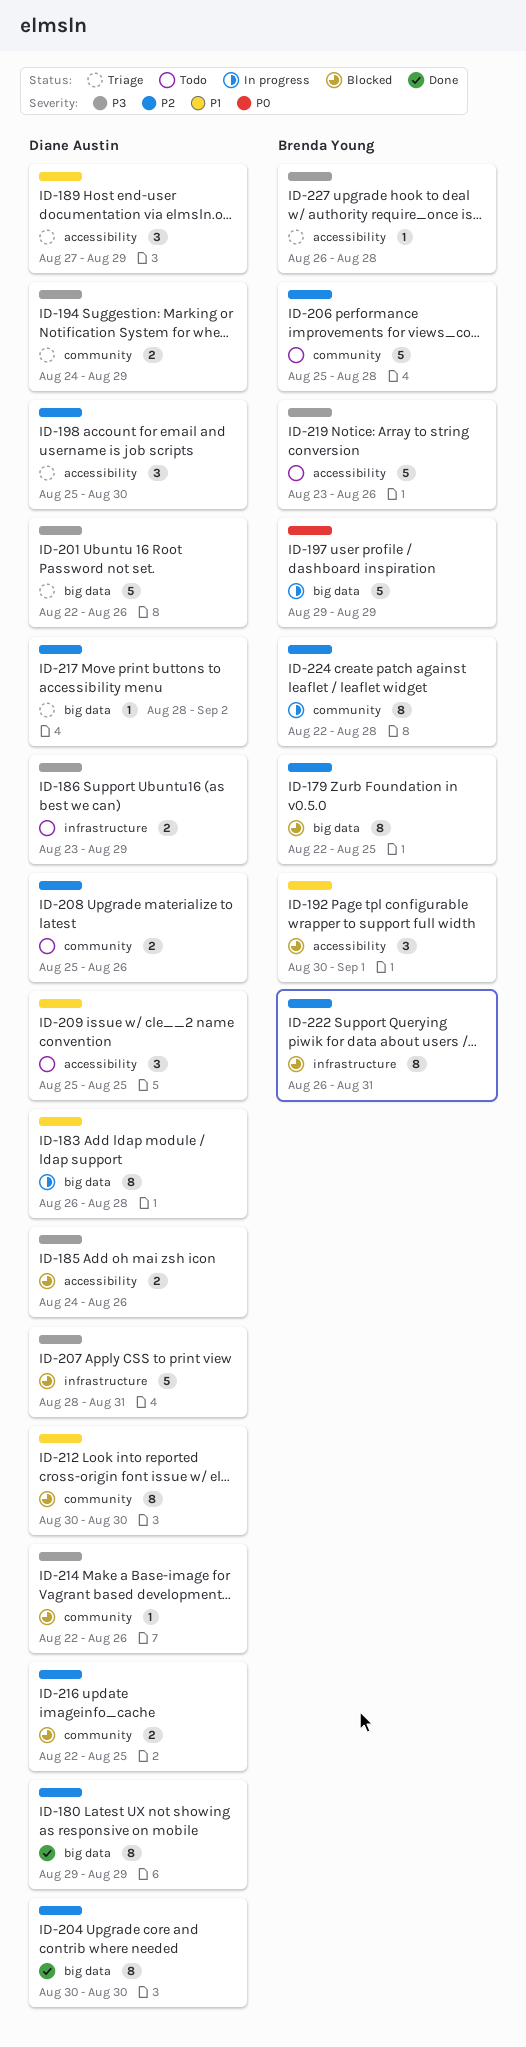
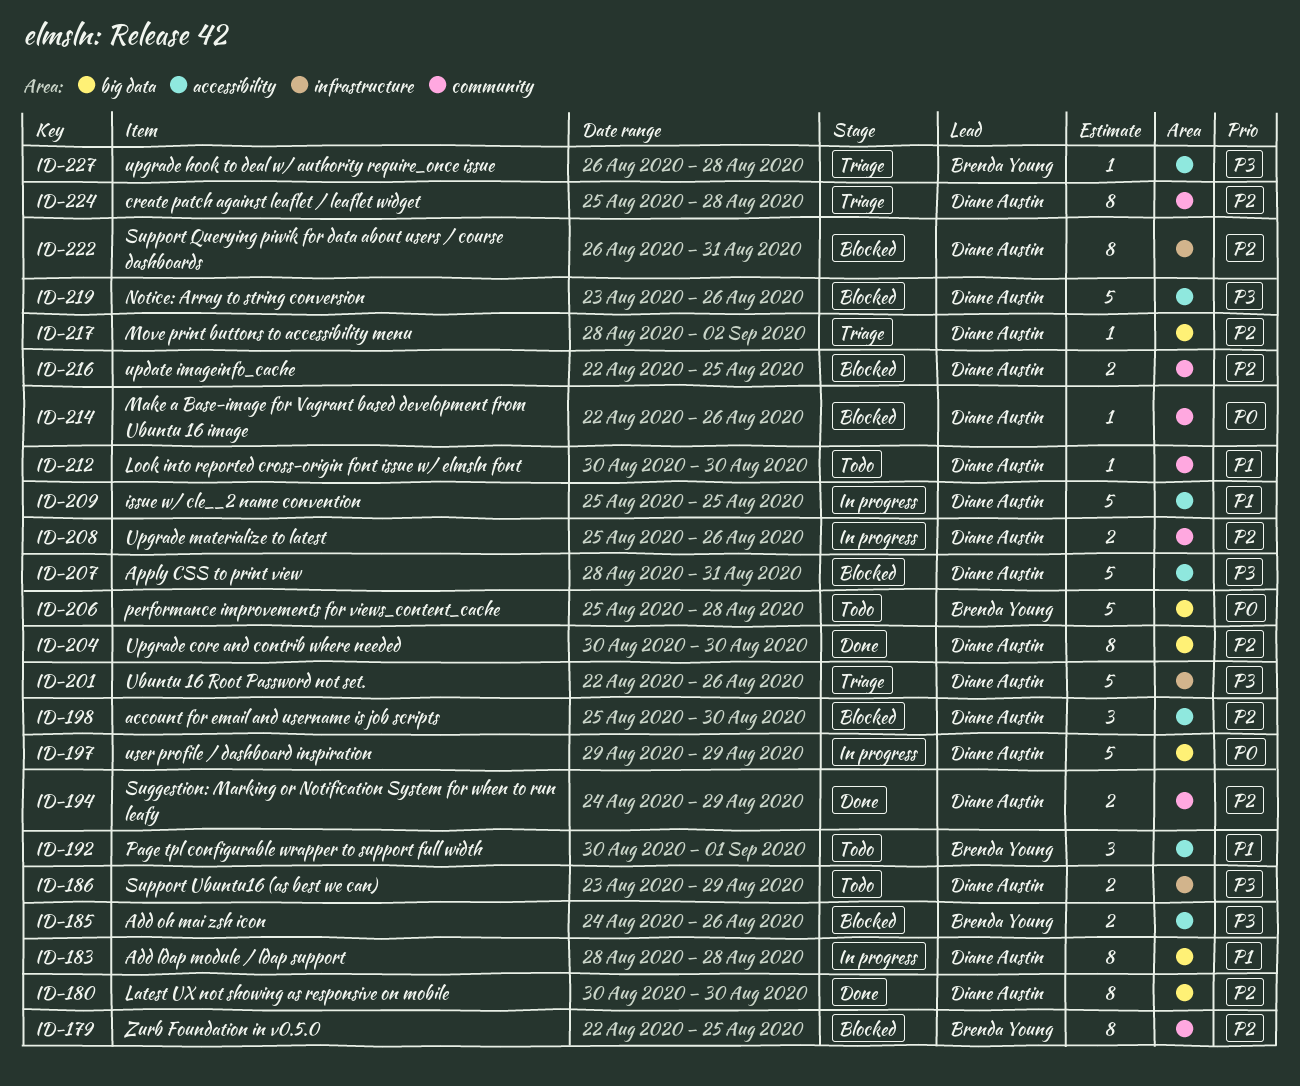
ID-179, label: big data -> community
ID-180, start: Aug 29 -> Aug 30
ID-180, due: Aug 29 -> Aug 30
ID-183, start: Aug 26 -> Aug 28
ID-185, owner: Diane Austin -> Brenda Young
ID-189: present -> none
ID-192, status: Blocked -> Todo
ID-194, status: Triage -> Done
ID-194, priority: P3 -> P2
ID-197, owner: Brenda Young -> Diane Austin
ID-198, status: Triage -> Blocked
ID-201, label: big data -> infrastructure
ID-206, priority: P2 -> P0
ID-206, label: community -> big data
ID-207, label: infrastructure -> accessibility
ID-208, status: Todo -> In progress
ID-209, status: Todo -> In progress
ID-209, estimate: 3 -> 5
ID-212, status: Blocked -> Todo
ID-212, estimate: 8 -> 1
ID-214, priority: P3 -> P0
ID-219, status: Todo -> Blocked
ID-219, owner: Brenda Young -> Diane Austin
ID-222, owner: Brenda Young -> Diane Austin
ID-224, status: In progress -> Triage
ID-224, owner: Brenda Young -> Diane Austin
ID-224, start: Aug 22 -> Aug 25

